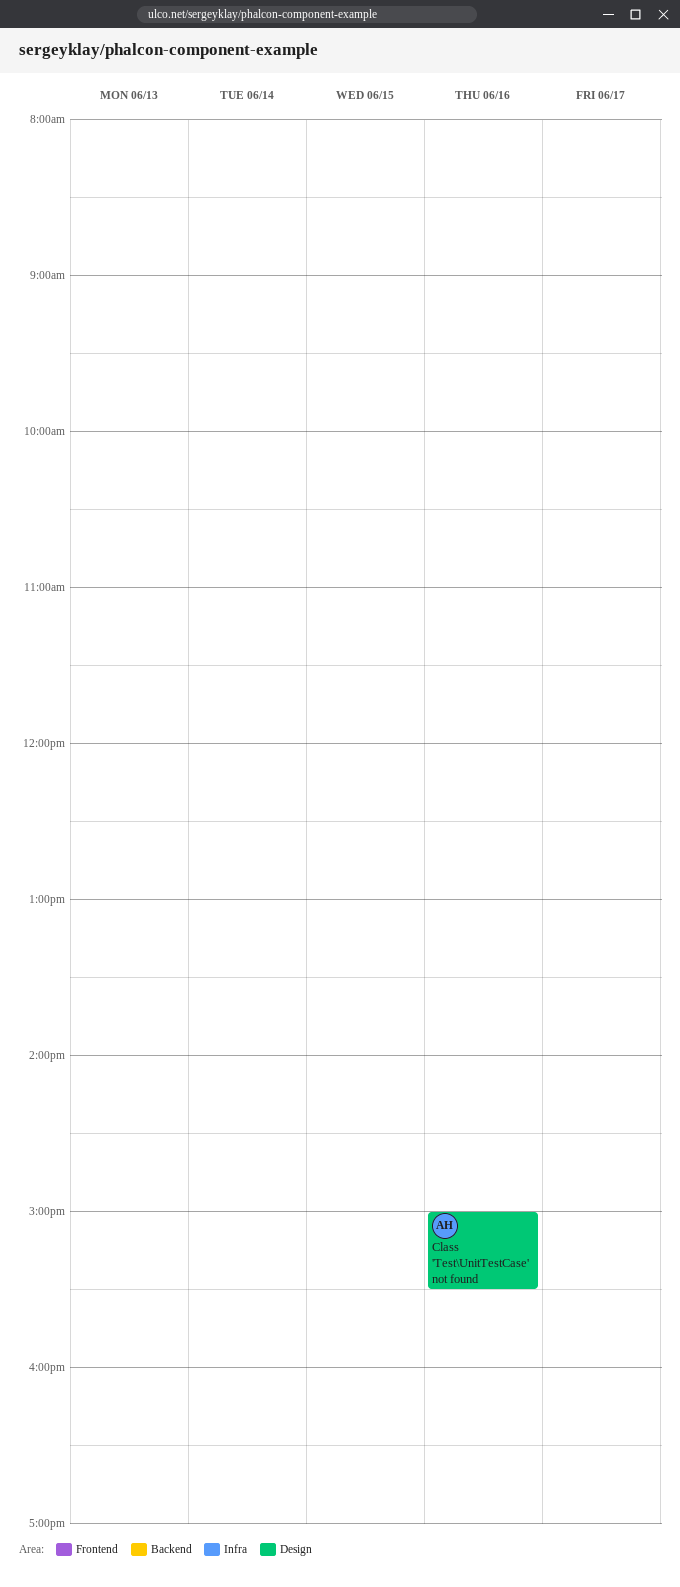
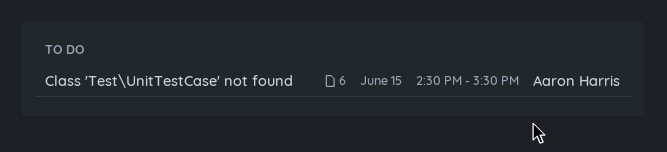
Class 'Test\UnitTestCase' not found, day: Jun 16 -> Jun 15
Class 'Test\UnitTestCase' not found, begins: 15:00 -> 14:30

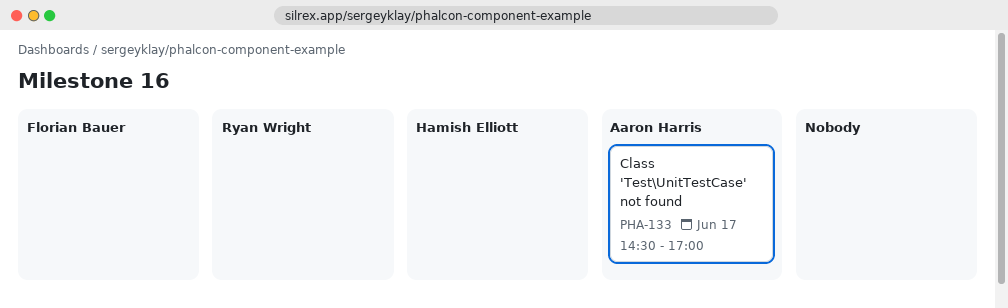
Class 'Test\UnitTestCase' not found, day: Jun 15 -> Jun 17
Class 'Test\UnitTestCase' not found, ends: 15:30 -> 17:00

